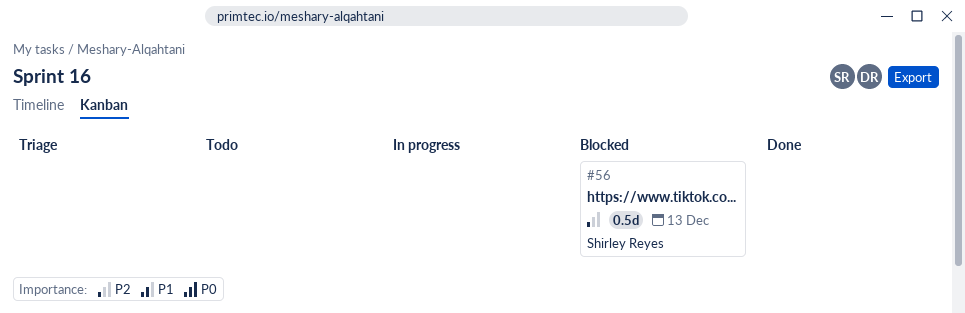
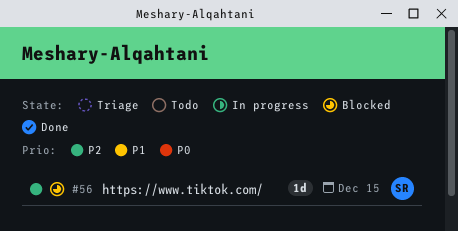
#56, estimate: 0.5d -> 1d
#56, due: Dec 13 -> Dec 15

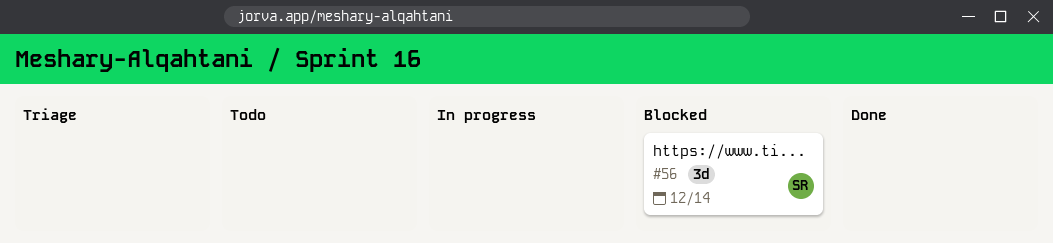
#56, estimate: 1d -> 3d
#56, due: Dec 15 -> Dec 14

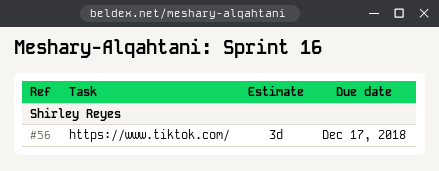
#56, due: Dec 14 -> Dec 17

